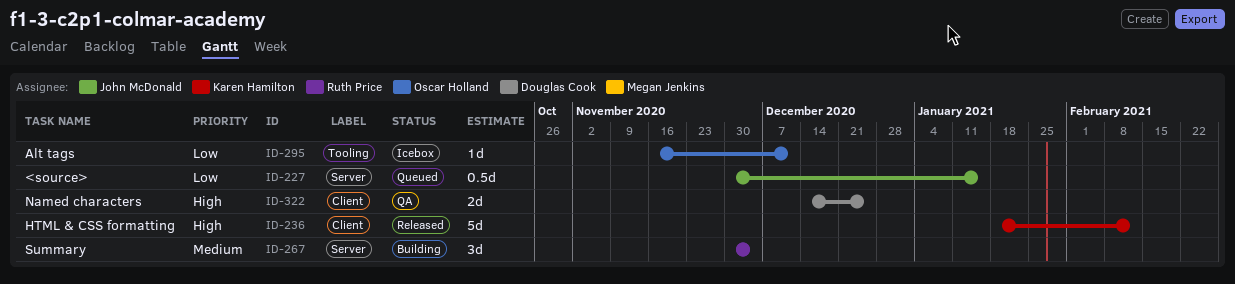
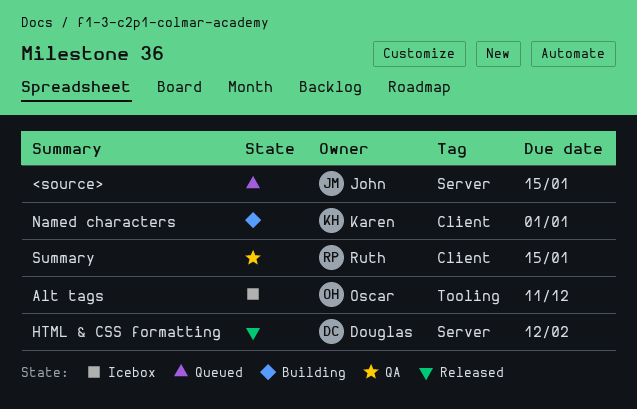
HTML & CSS formatting, owner: Karen Hamilton -> Douglas Cook
HTML & CSS formatting, label: Client -> Server
Named characters, status: QA -> Building
Named characters, owner: Douglas Cook -> Karen Hamilton
Named characters, due: Dec 25 -> Jan 1
Summary, status: Building -> QA
Summary, label: Server -> Client
Summary, due: Dec 4 -> Jan 15

